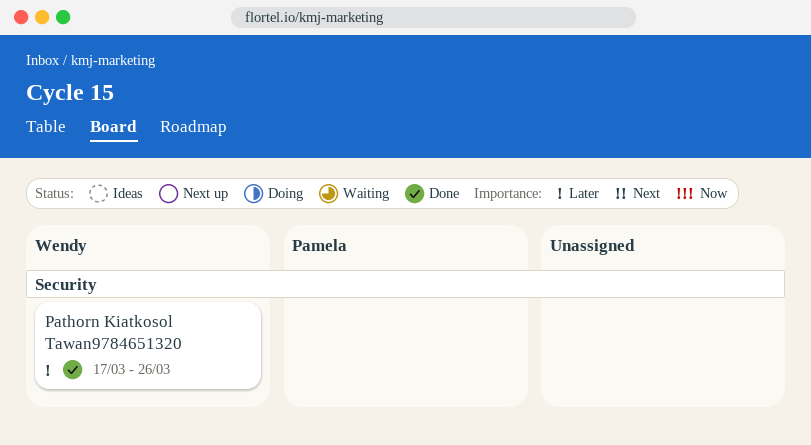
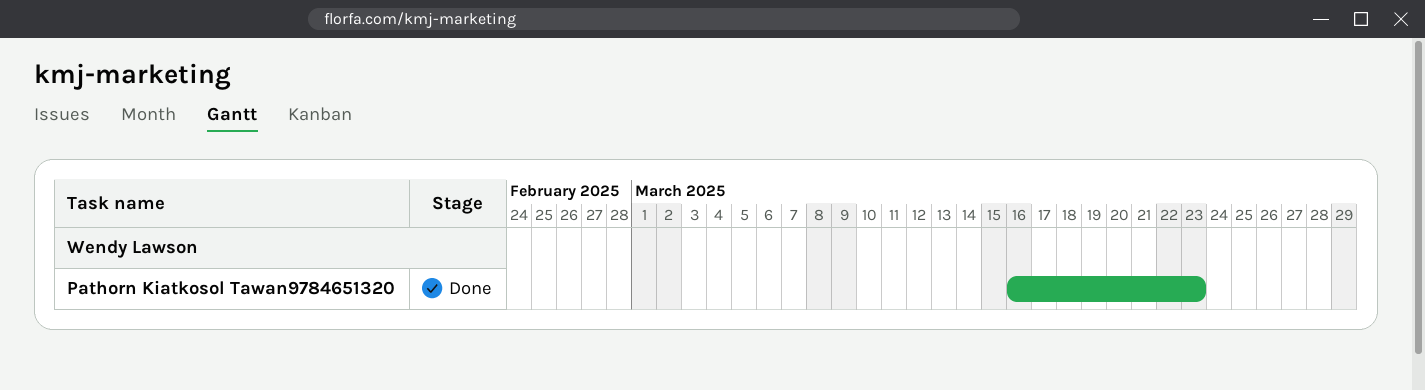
Pathorn Kiatkosol Tawan9784651320, start: Mar 17 -> Mar 16
Pathorn Kiatkosol Tawan9784651320, due: Mar 26 -> Mar 23

